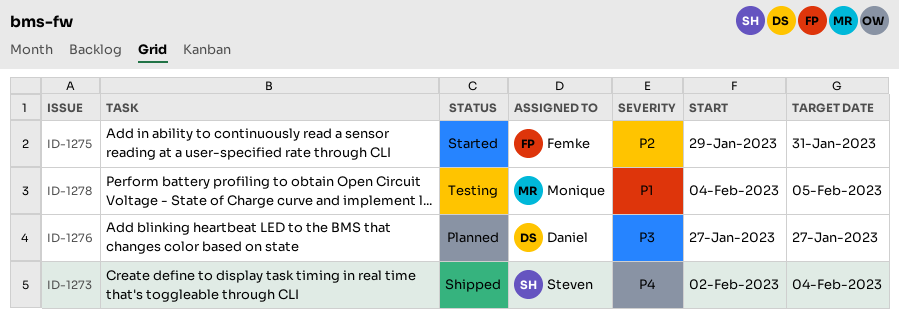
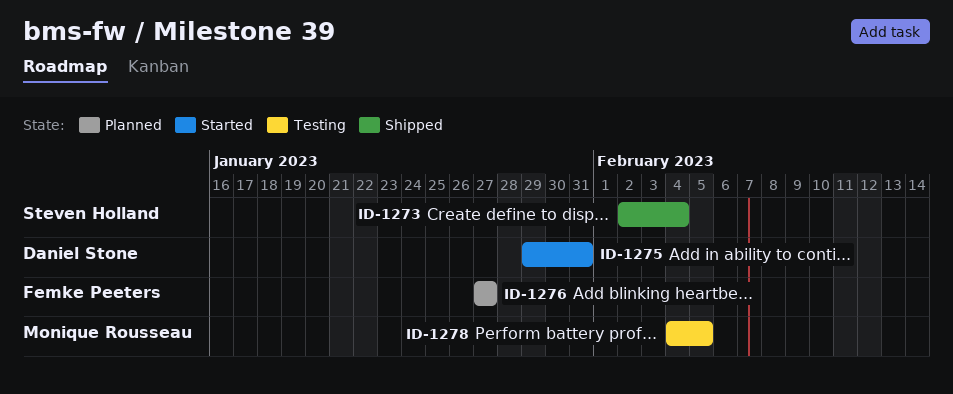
ID-1275, owner: Femke Peeters -> Daniel Stone
ID-1276, owner: Daniel Stone -> Femke Peeters

